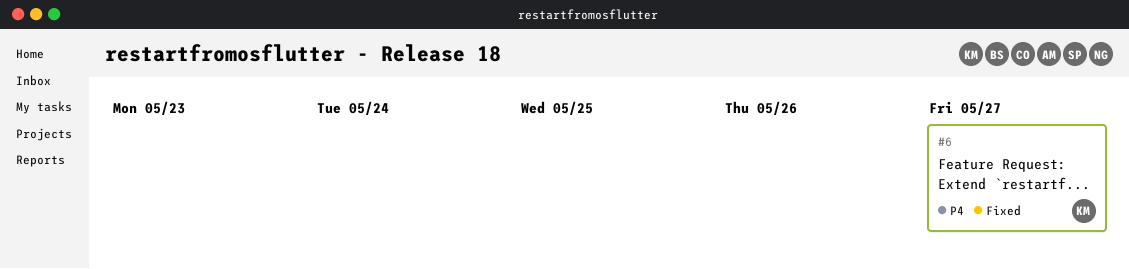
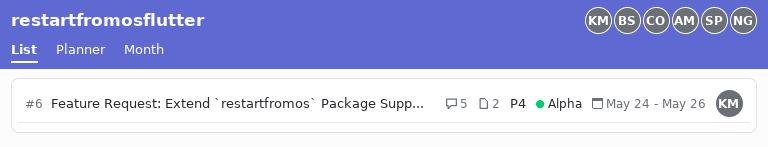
#6, due: May 27 -> May 26

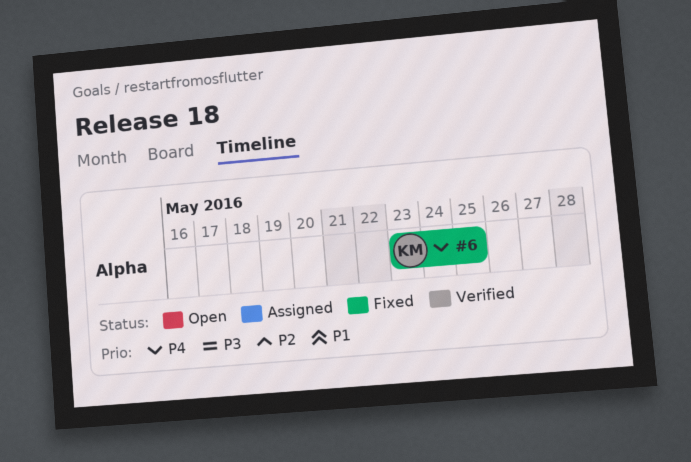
#6, start: May 24 -> May 23
#6, due: May 26 -> May 25

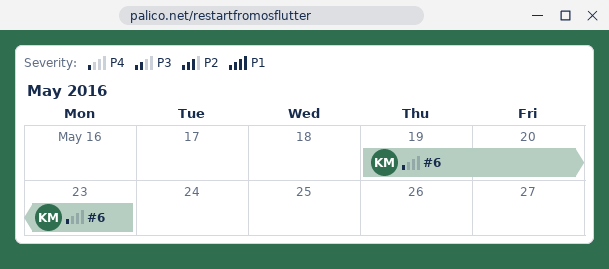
#6, start: May 23 -> May 19
#6, due: May 25 -> May 23

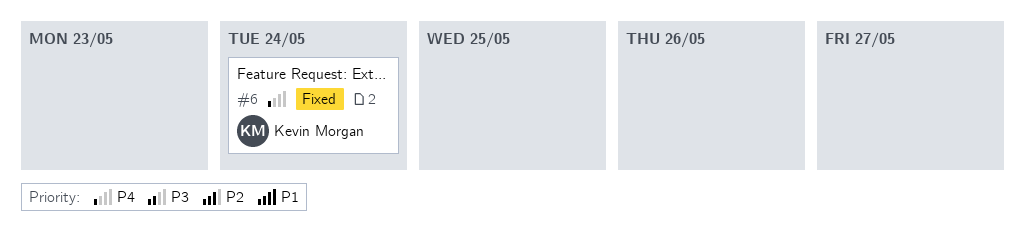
#6, due: May 23 -> May 24

